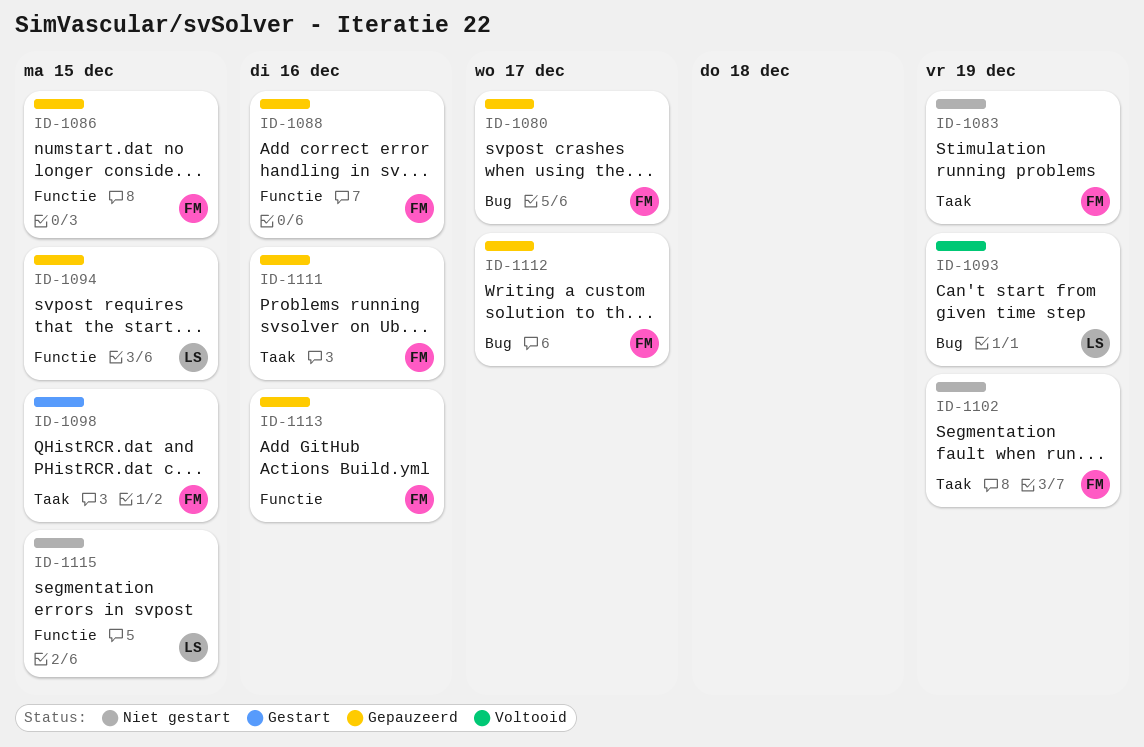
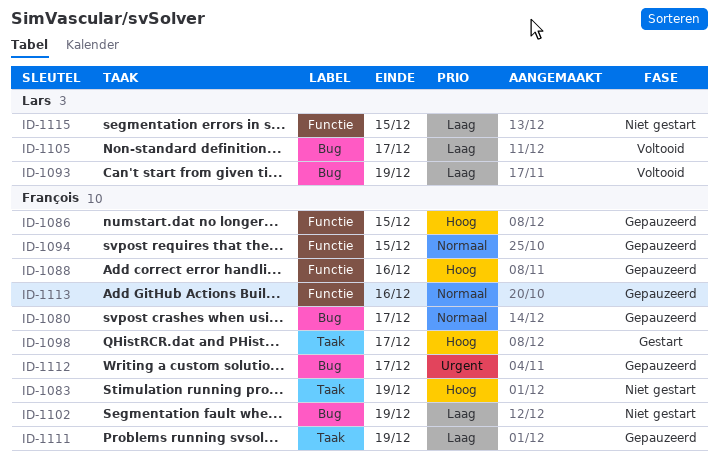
ID-1094, owner: Lars -> François
ID-1098, due: Dec 15 -> Dec 17
ID-1102, label: Taak -> Bug
ID-1105: none -> present
ID-1111, due: Dec 16 -> Dec 19

